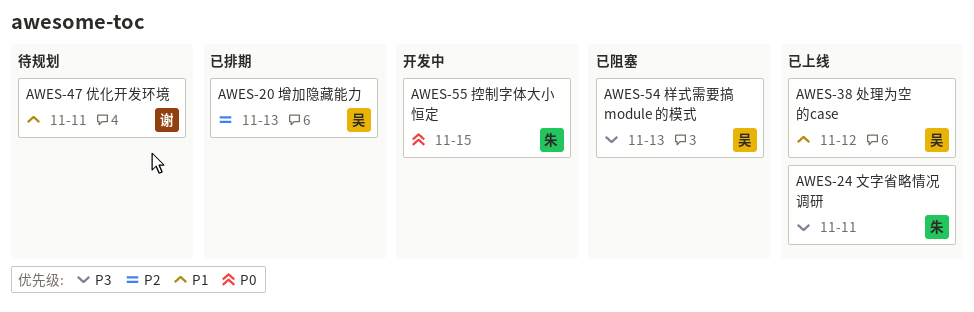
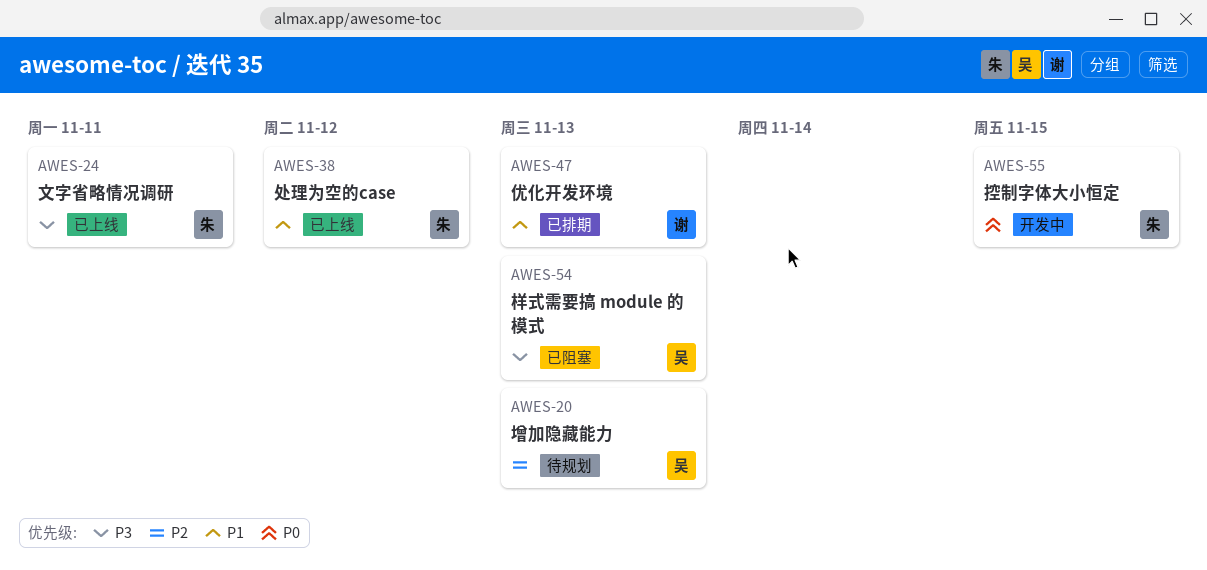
AWES-20, status: 已排期 -> 待规划
AWES-38, owner: 吴 -> 朱
AWES-47, status: 待规划 -> 已排期
AWES-47, due: Nov 11 -> Nov 13

